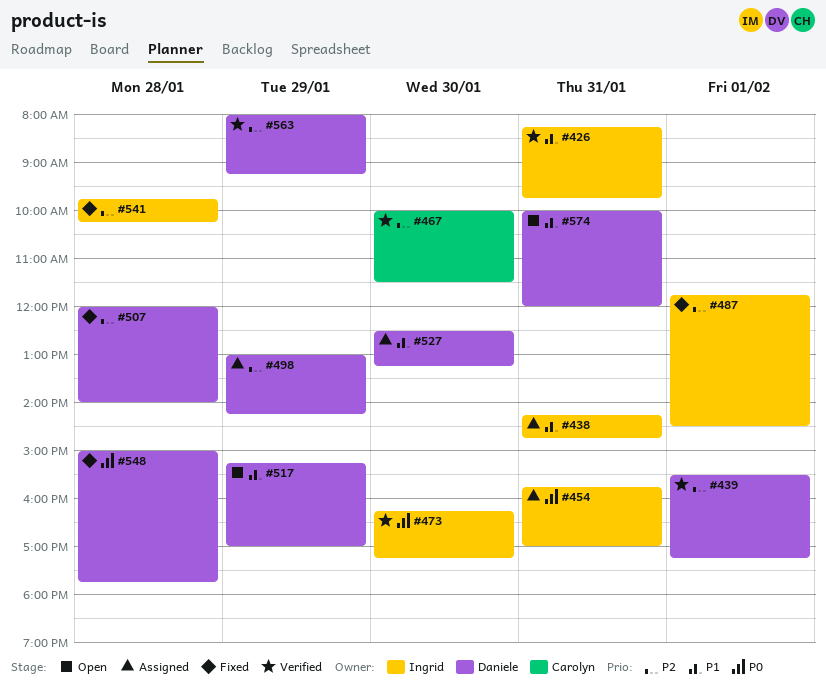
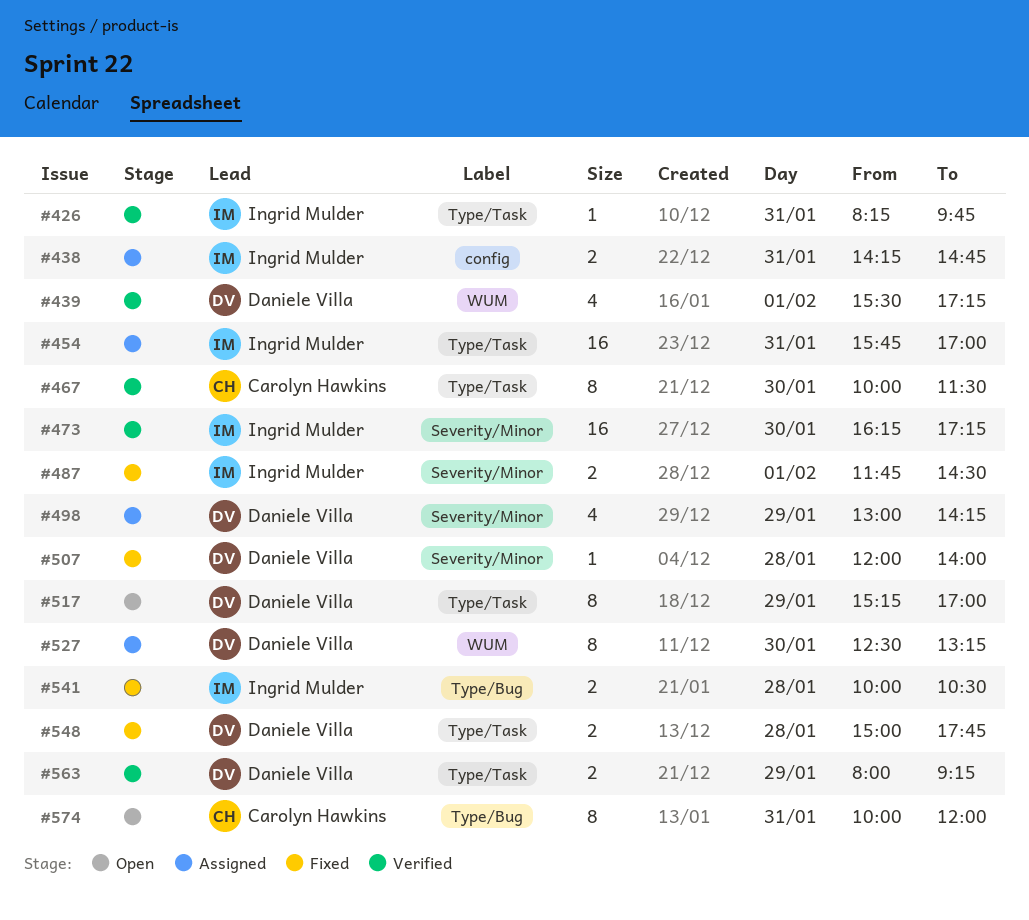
#541, begins: 09:45 -> 10:00
#541, ends: 10:15 -> 10:30
#574, owner: Daniele Villa -> Carolyn Hawkins

